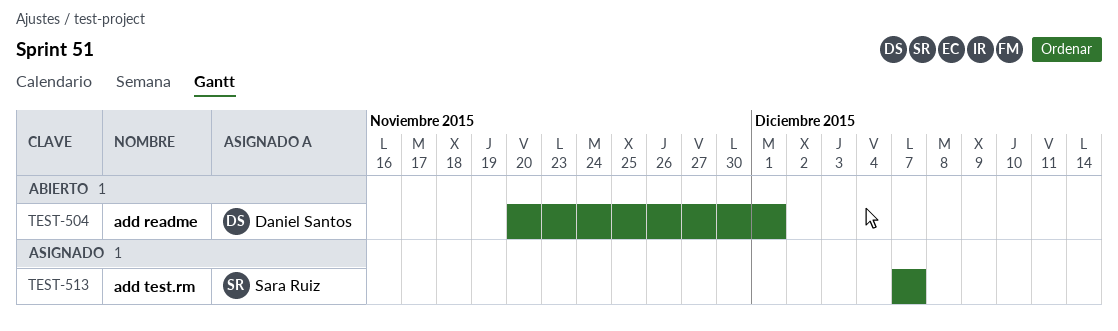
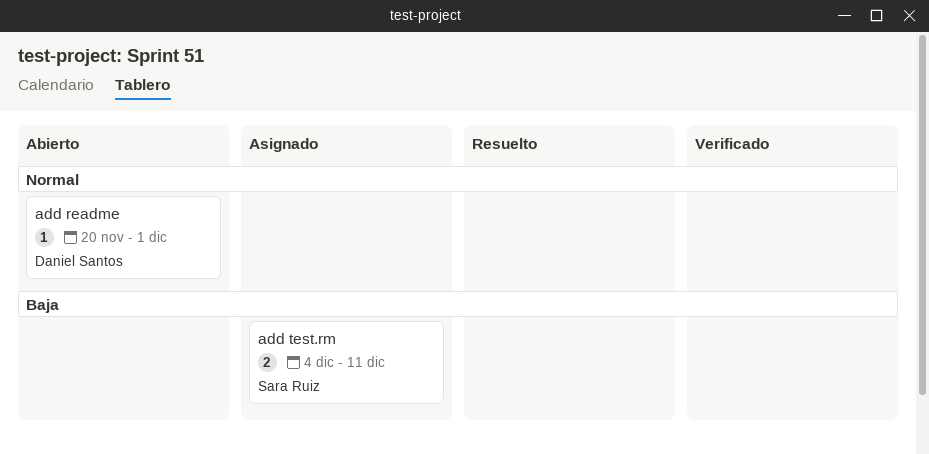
add test.rm, start: Dec 7 -> Dec 4
add test.rm, due: Dec 7 -> Dec 11

